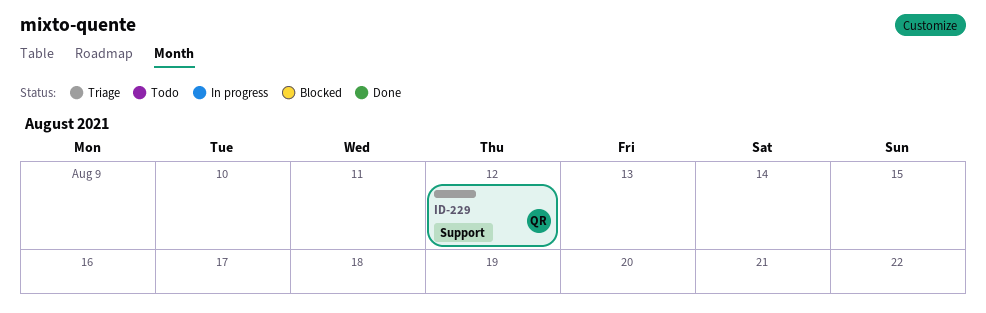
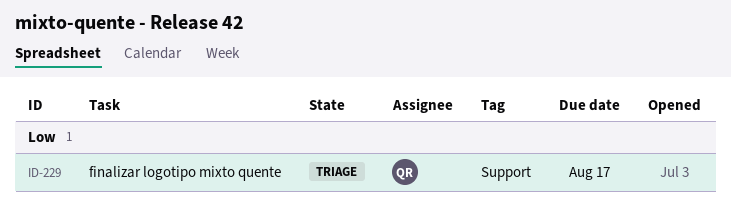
ID-229, due: Aug 12 -> Aug 17

